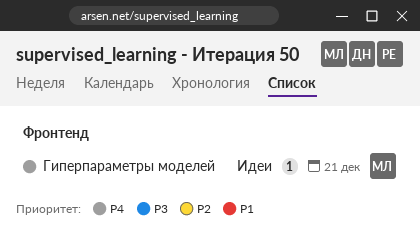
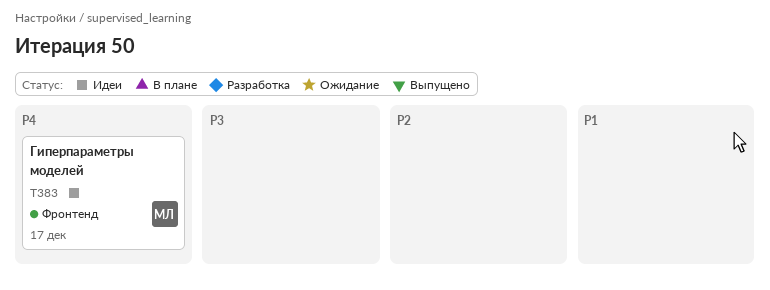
Гиперпараметры моделей, due: Dec 21 -> Dec 17

